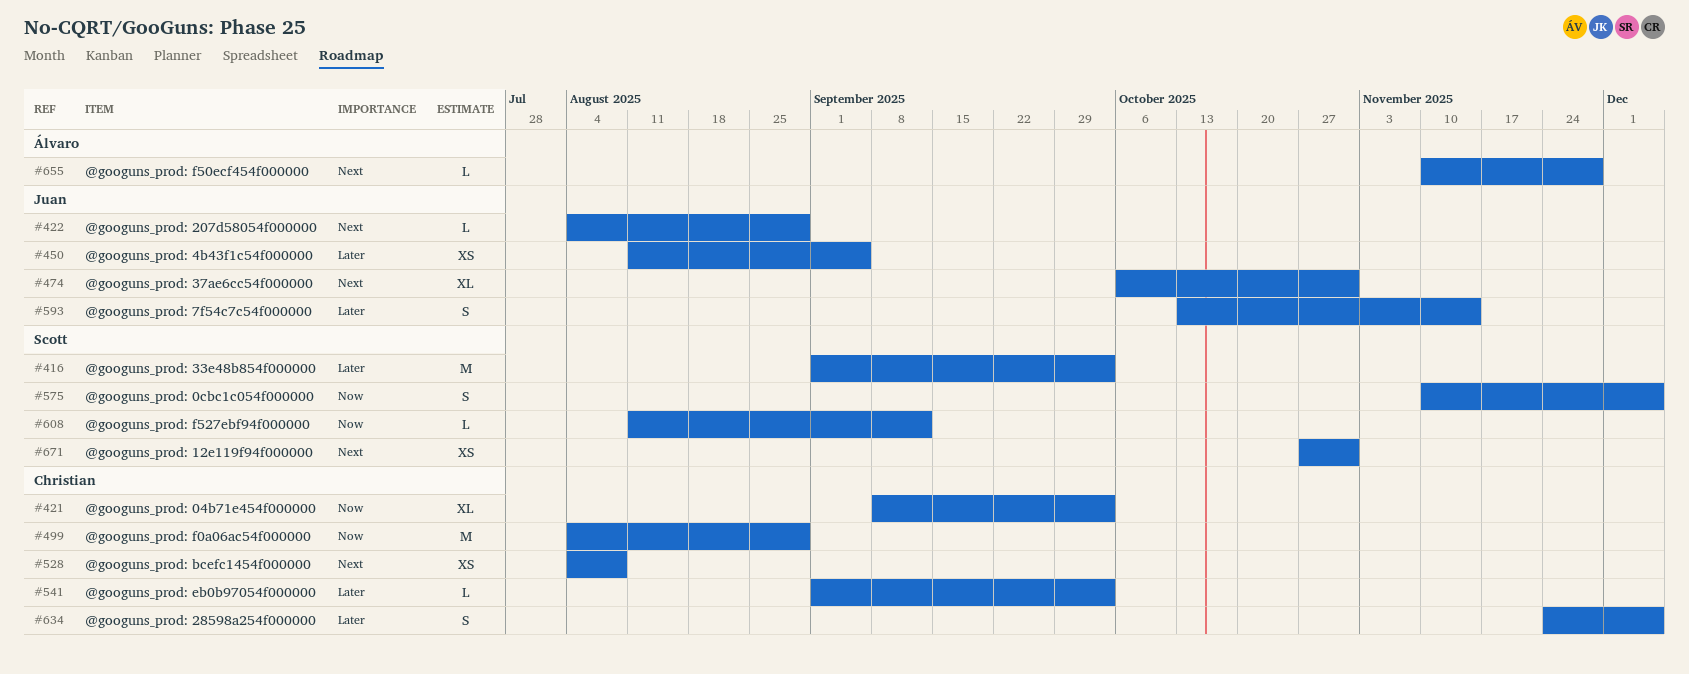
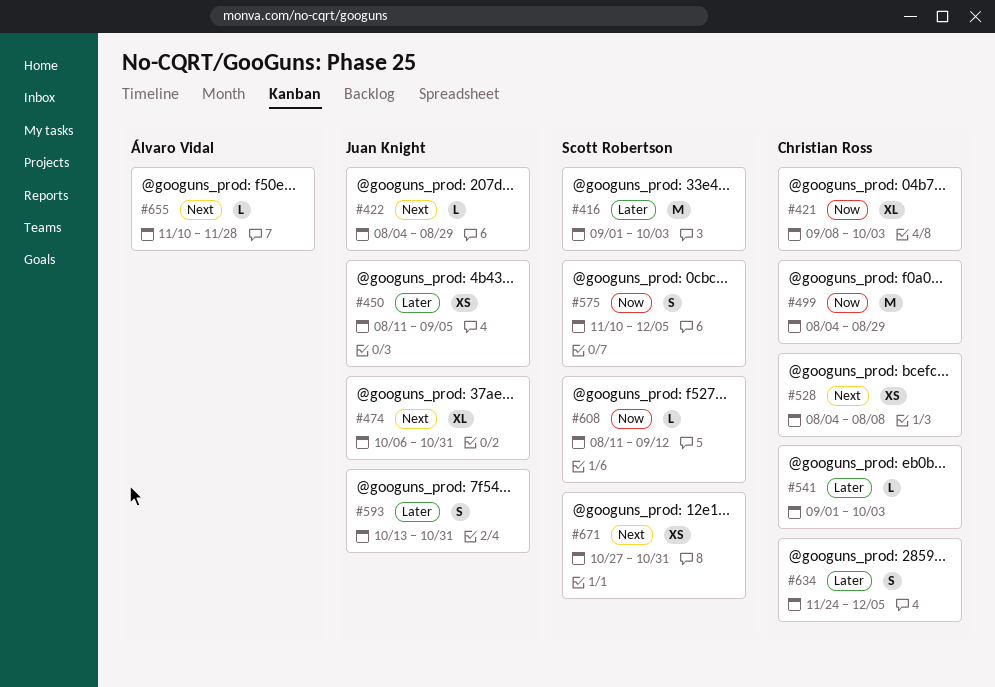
#593, due: Nov 14 -> Oct 31

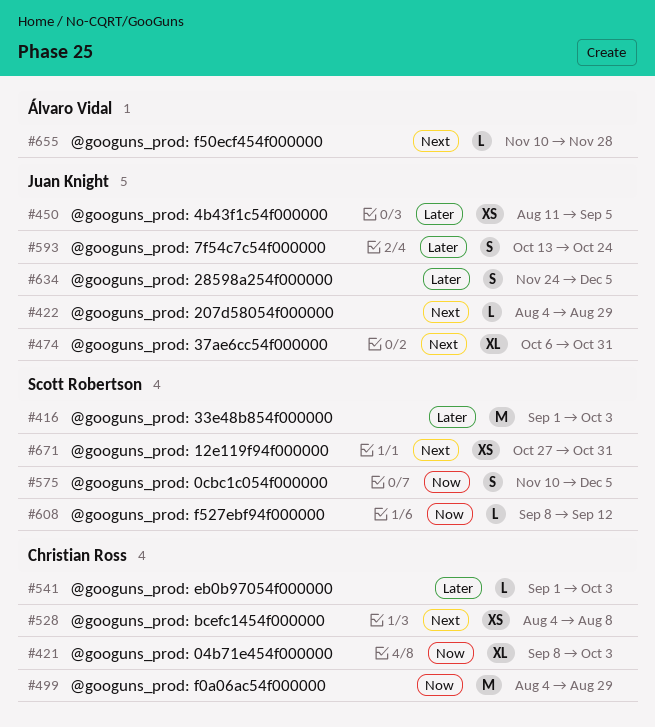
#593, due: Oct 31 -> Oct 24
#608, start: Aug 11 -> Sep 8
#634, owner: Christian Ross -> Juan Knight

